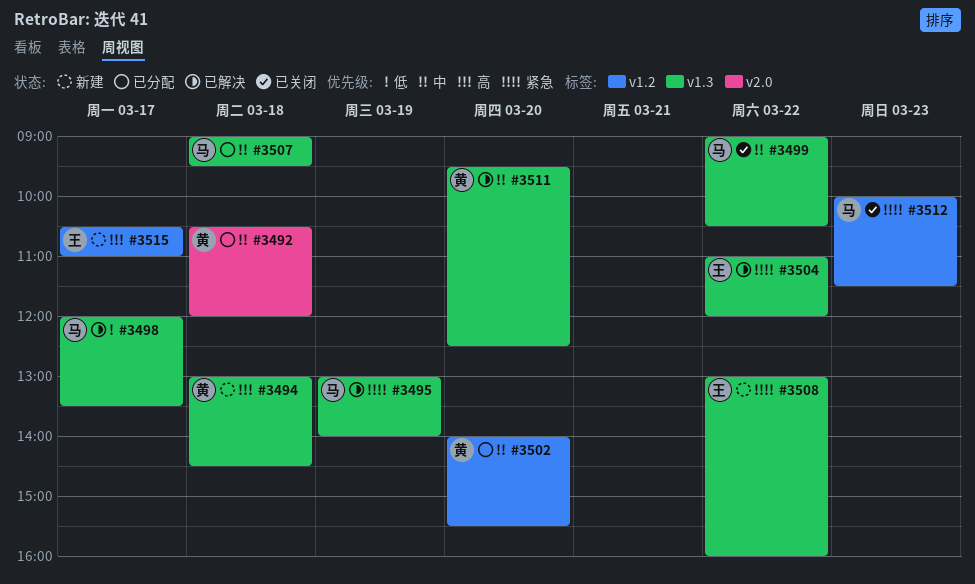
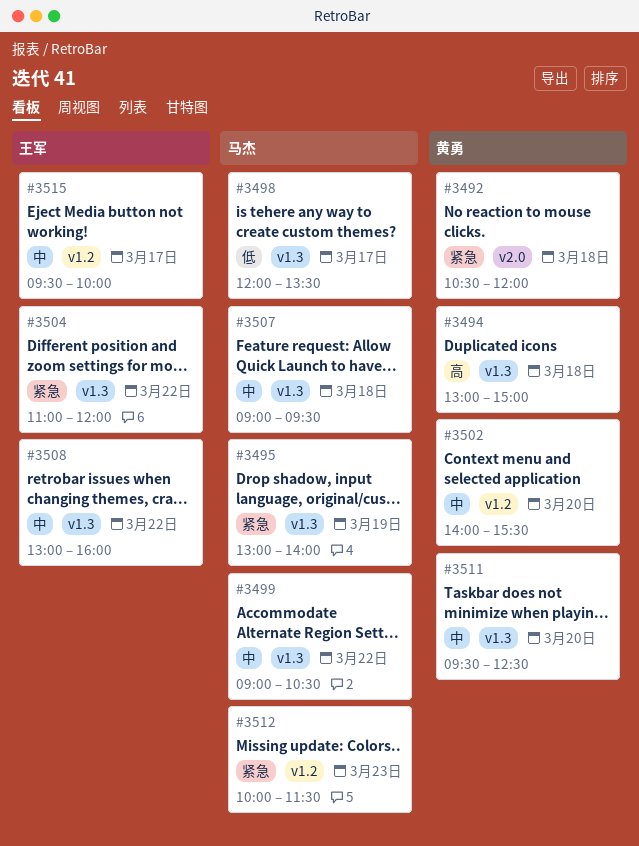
#3492, priority: 中 -> 紧急
#3494, ends: 14:30 -> 15:00
#3508, priority: 紧急 -> 中
#3515, priority: 高 -> 中
#3515, begins: 10:30 -> 09:30
#3515, ends: 11:00 -> 10:00

